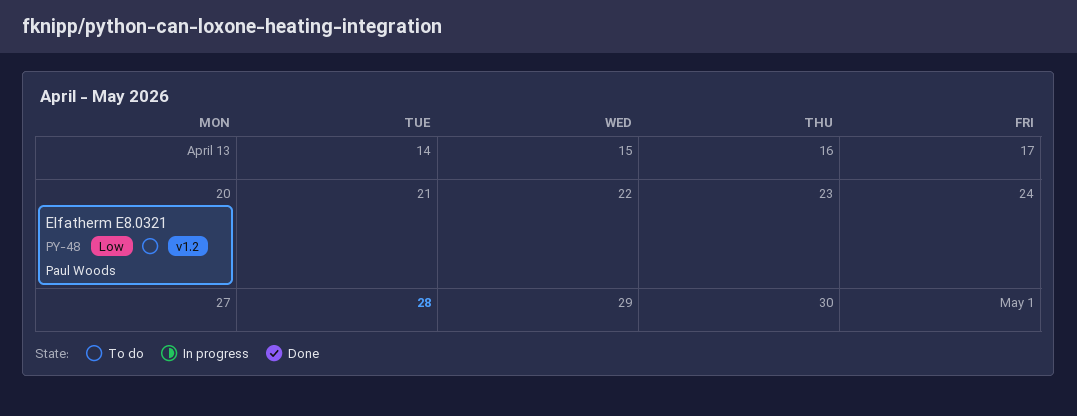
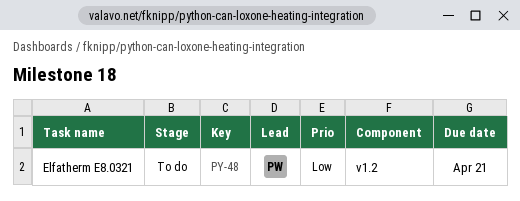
PY-48, due: Apr 20 -> Apr 21

